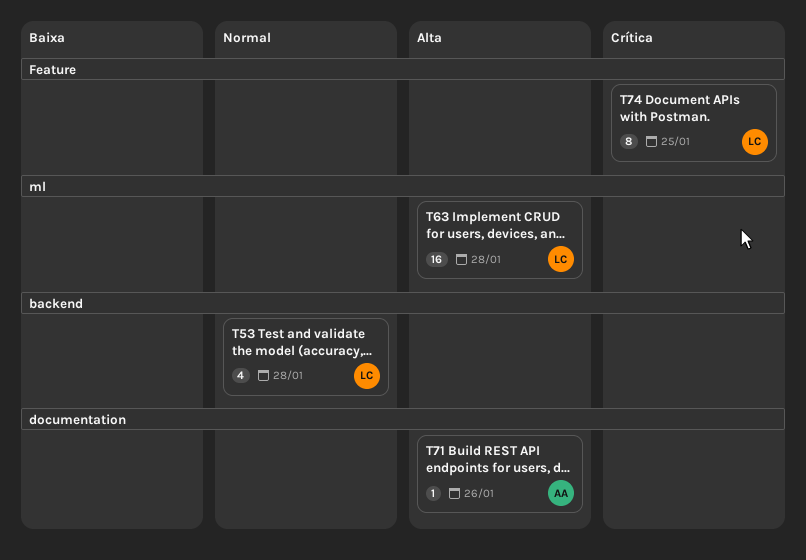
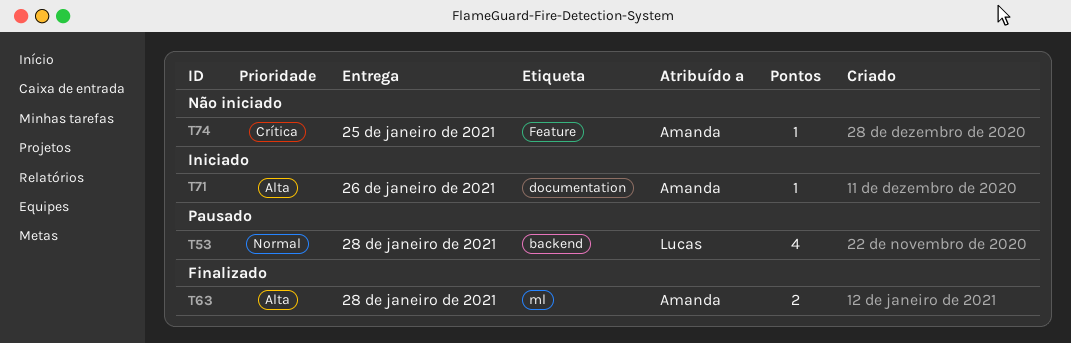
T63, owner: Lucas -> Amanda
T63, estimate: 16 -> 2
T74, owner: Lucas -> Amanda
T74, estimate: 8 -> 1

